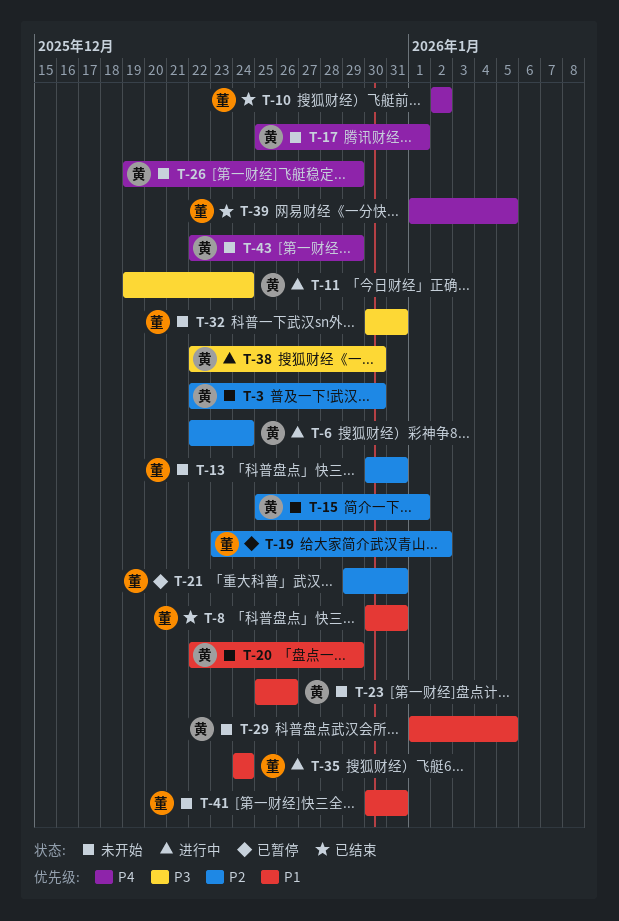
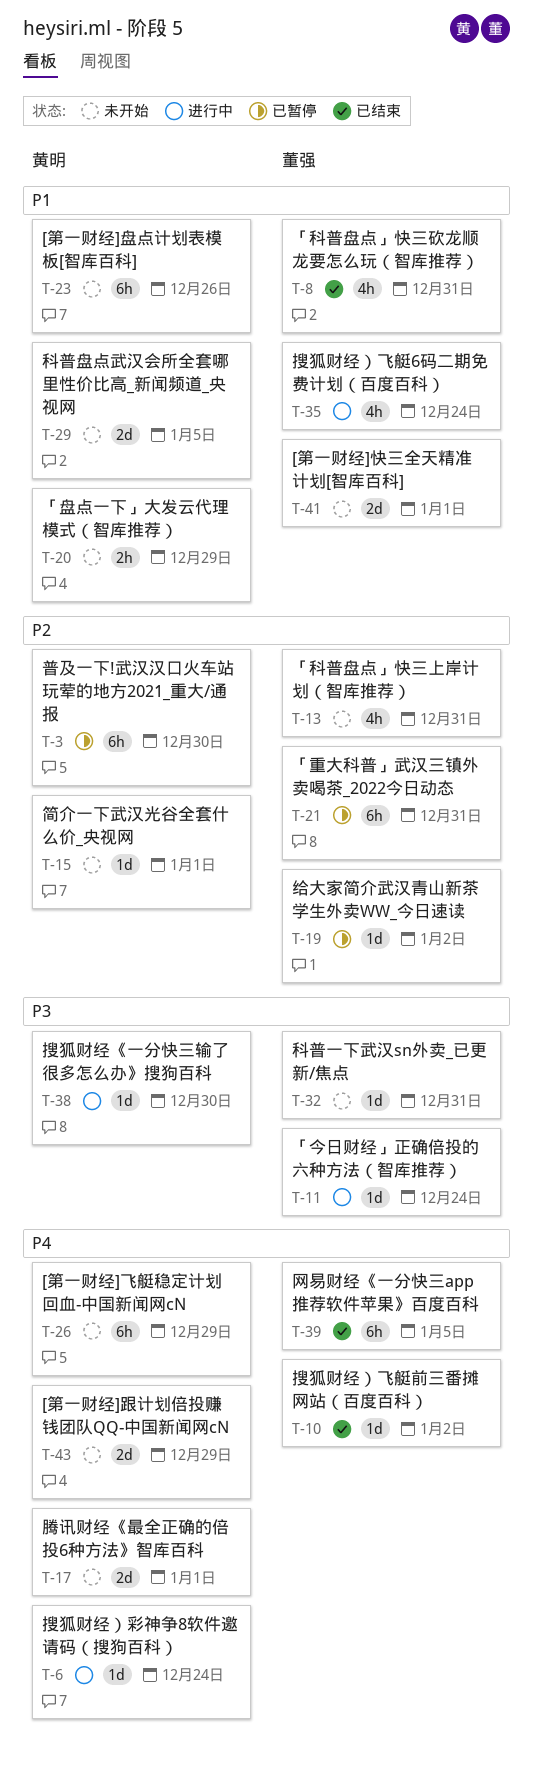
T-3, status: 未开始 -> 已暂停
T-6, priority: P2 -> P4
T-11, owner: 黄明 -> 董强
T-41, due: Dec 31 -> Jan 1

